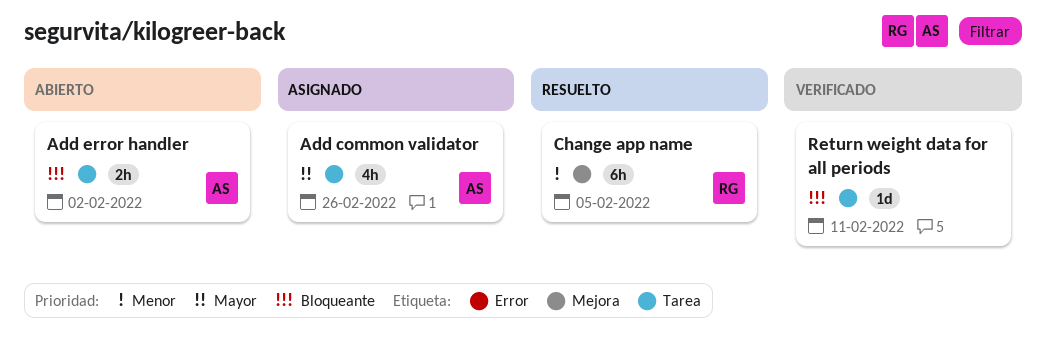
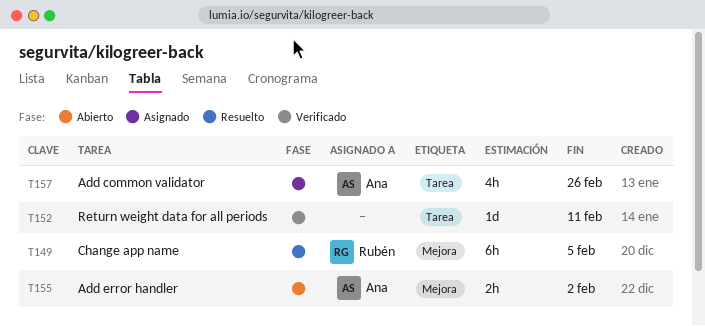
Add error handler, label: Tarea -> Mejora

